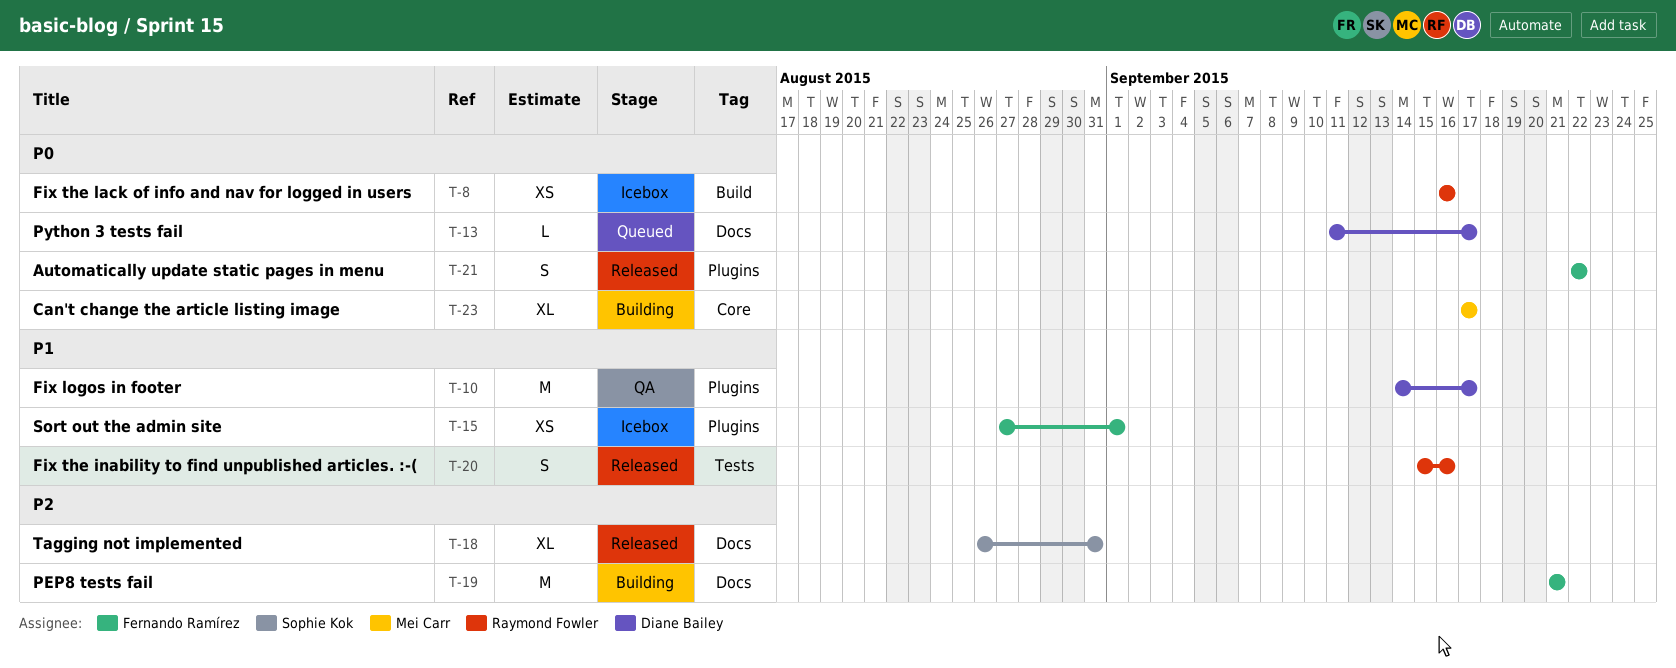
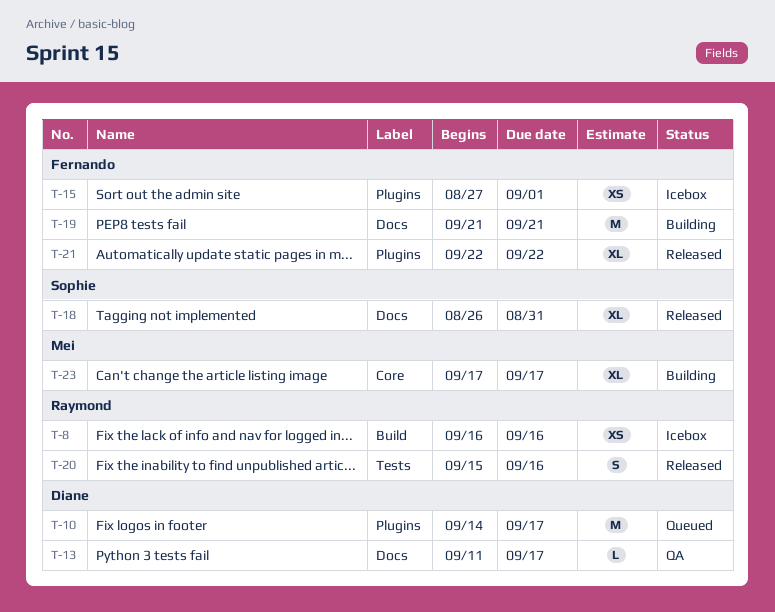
T-10, status: QA -> Queued
T-13, status: Queued -> QA
T-21, estimate: S -> XL

